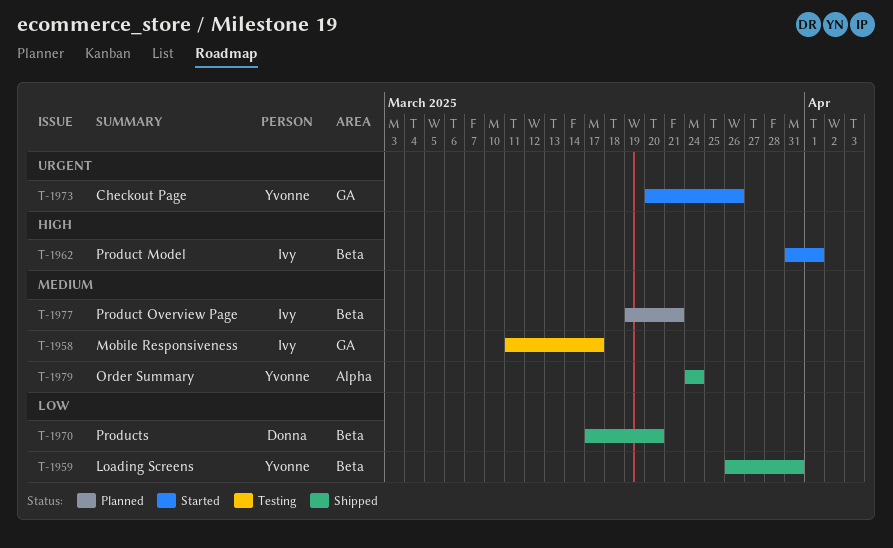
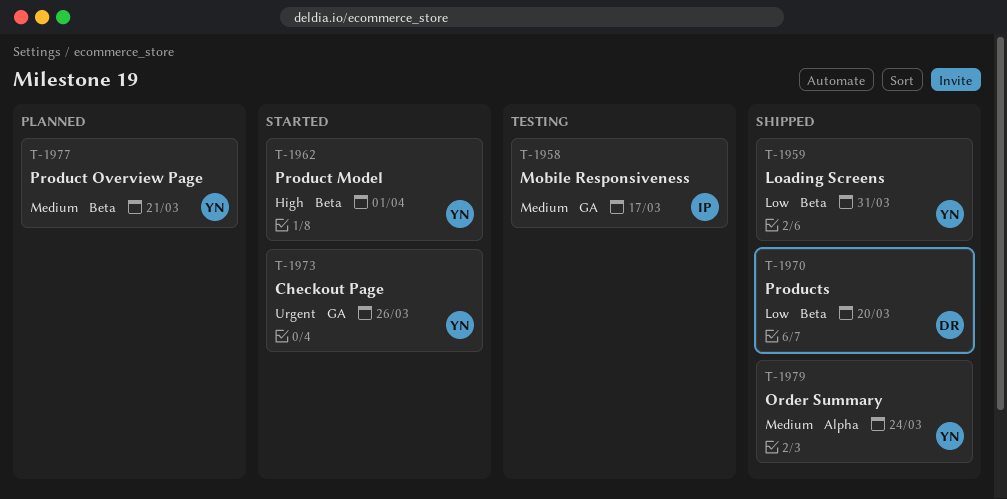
T-1962, owner: Ivy -> Yvonne
T-1977, owner: Ivy -> Yvonne

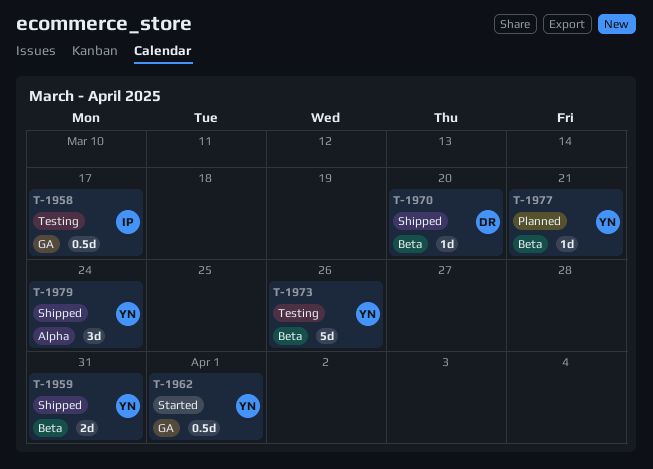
T-1962, label: Beta -> GA
T-1973, status: Started -> Testing
T-1973, label: GA -> Beta

